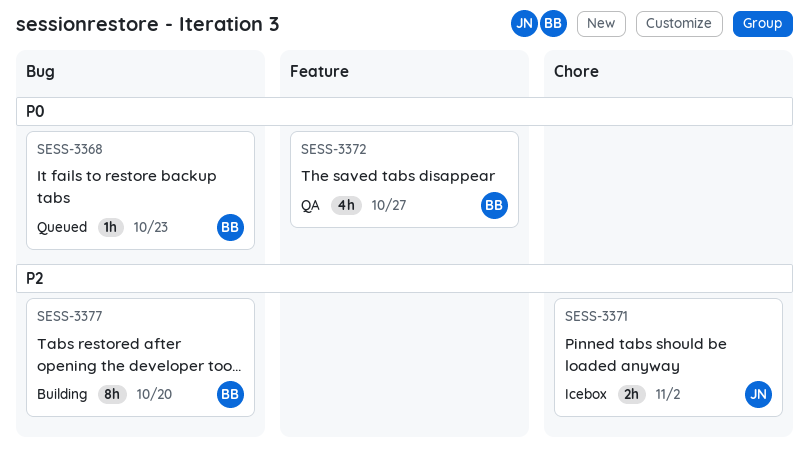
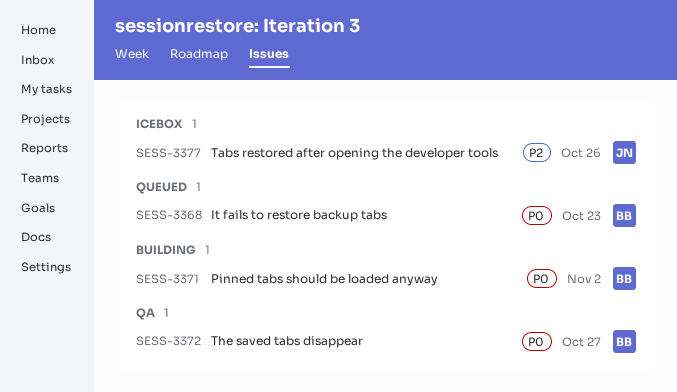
SESS-3371, status: Icebox -> Building
SESS-3371, owner: JN -> BB
SESS-3371, priority: P2 -> P0
SESS-3377, status: Building -> Icebox
SESS-3377, owner: BB -> JN
SESS-3377, due: Oct 20 -> Oct 26

